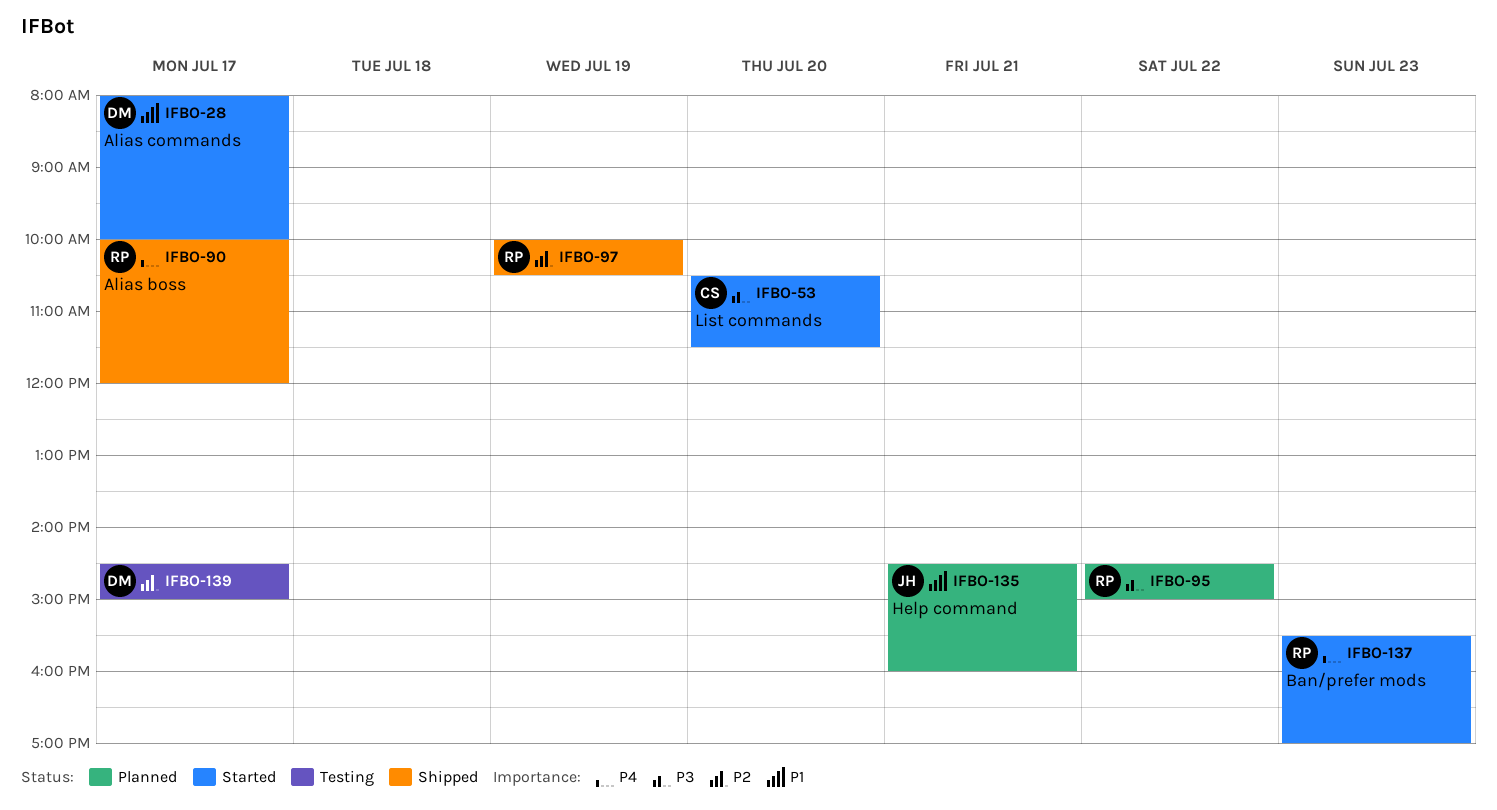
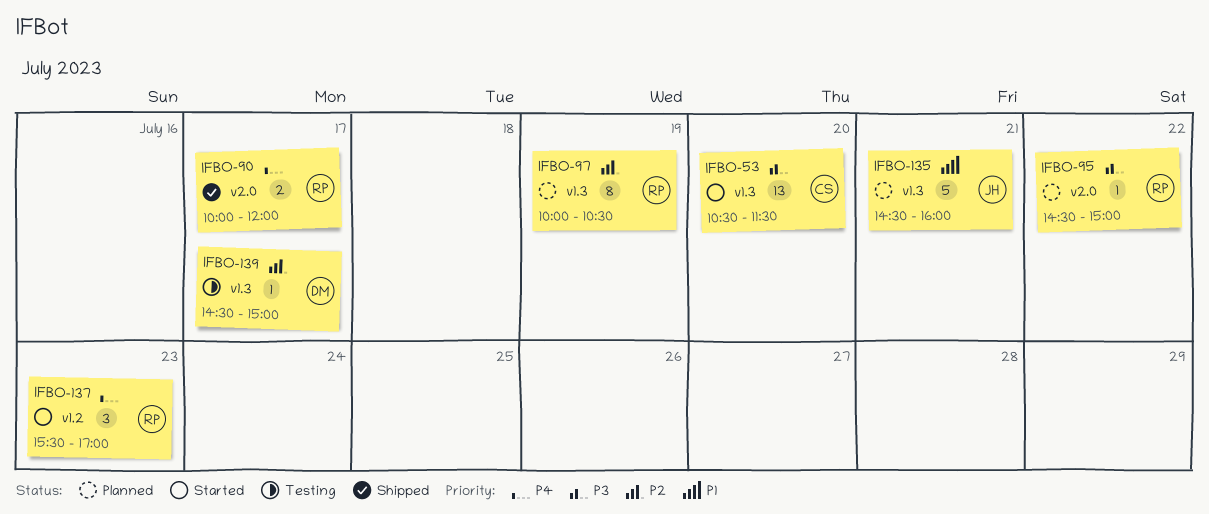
IFBO-28: present -> none
IFBO-97, status: Shipped -> Planned

